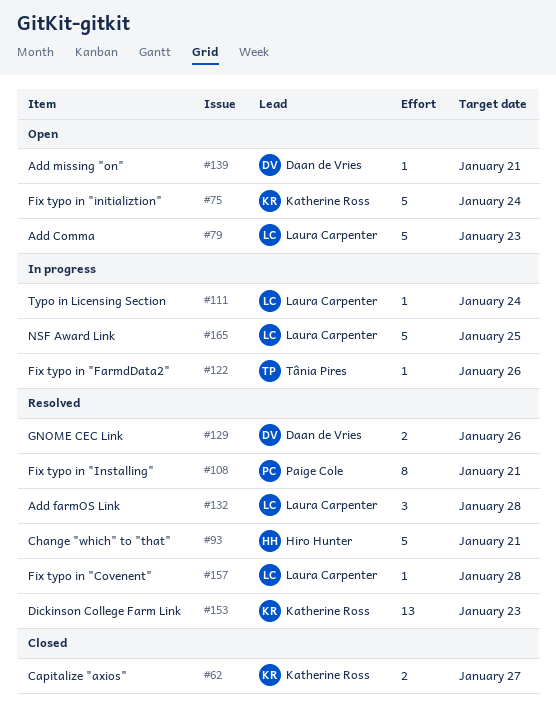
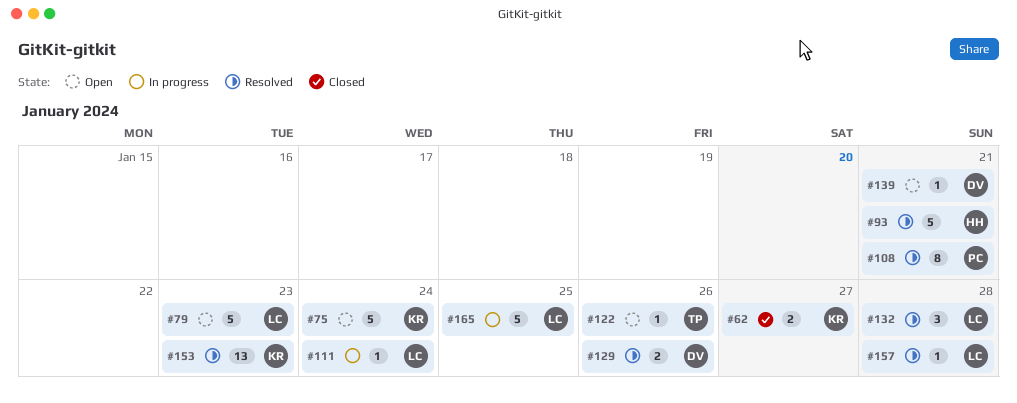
#122, status: In progress -> Open

